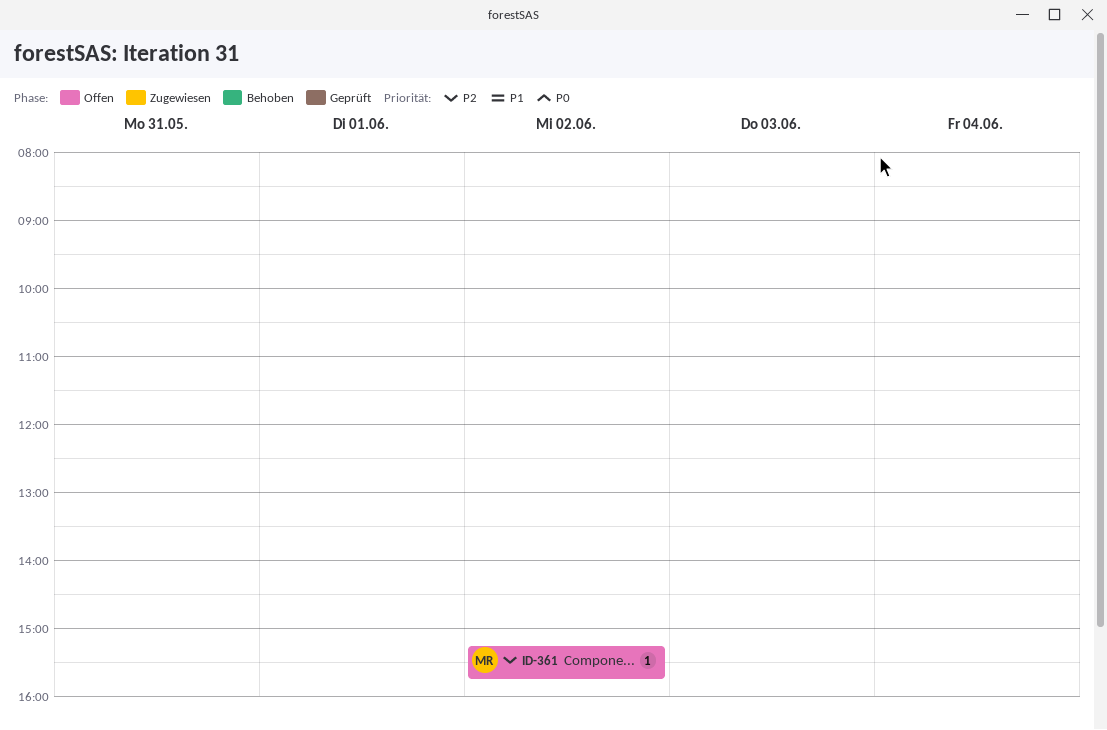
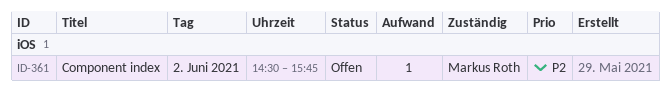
ID-361, begins: 15:15 -> 14:30

